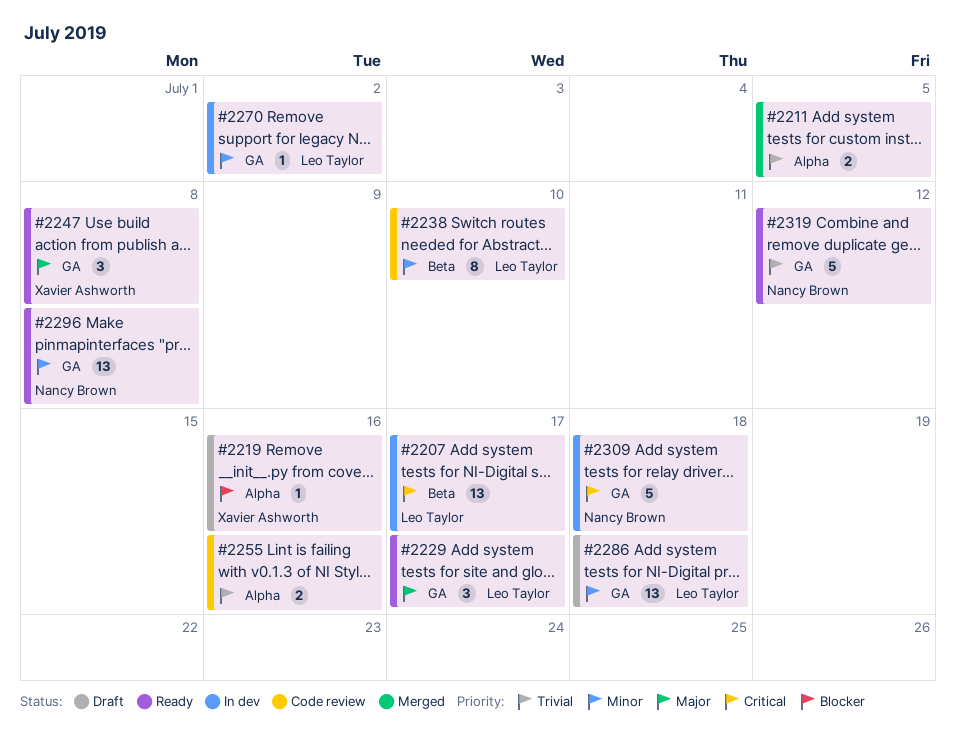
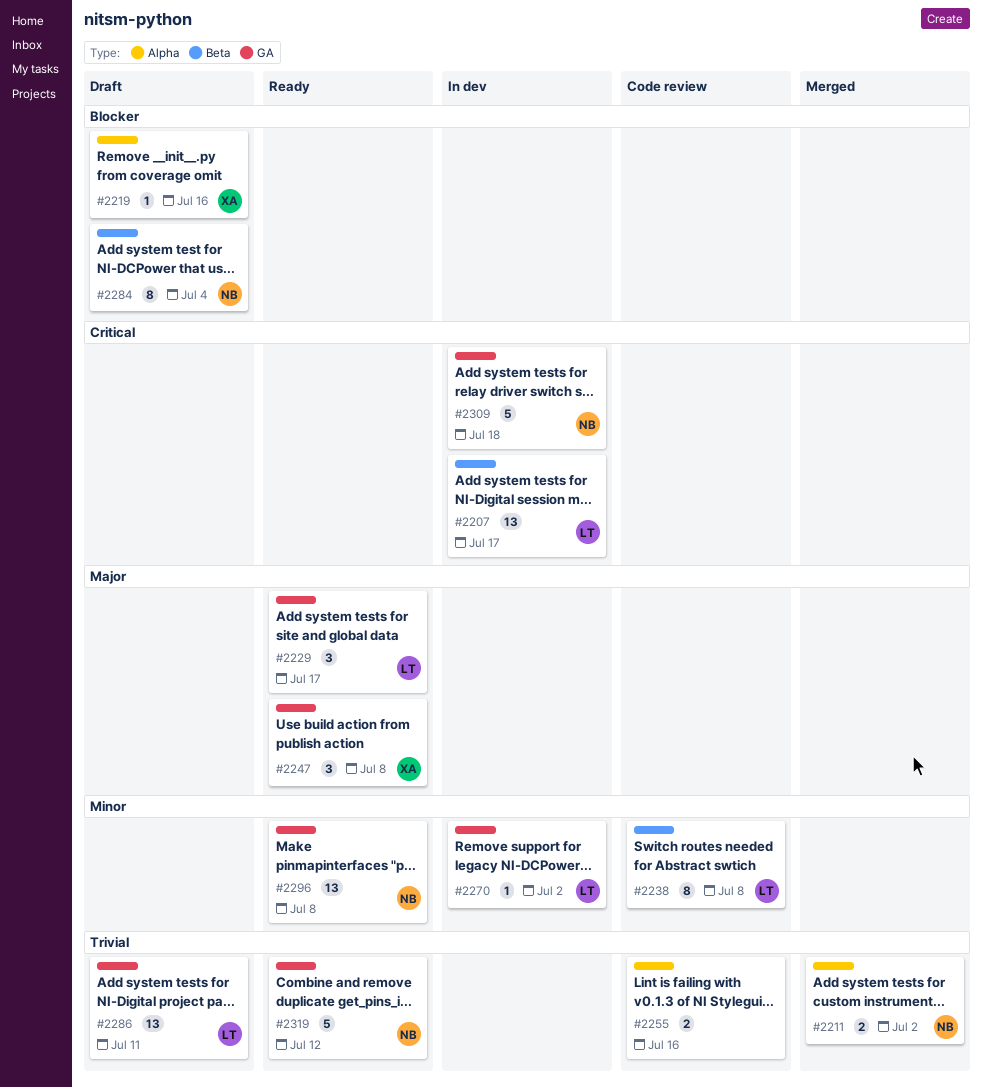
#2211, owner: none -> Nancy Brown
#2211, due: Jul 5 -> Jul 2
#2238, due: Jul 10 -> Jul 8
#2284: none -> present
#2286, priority: Minor -> Trivial
#2286, due: Jul 18 -> Jul 11

